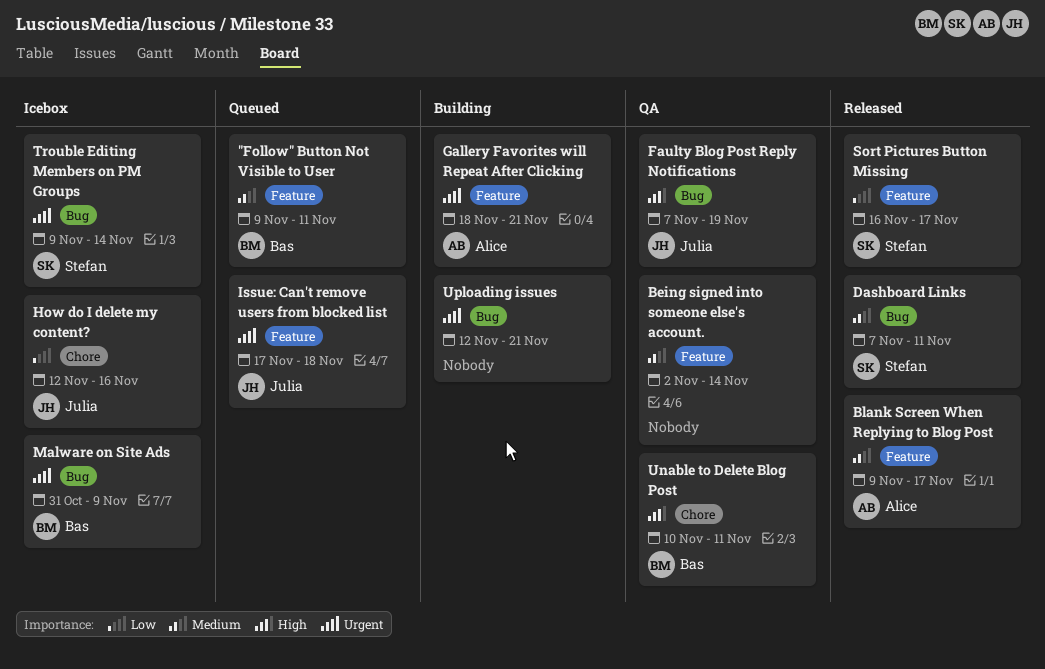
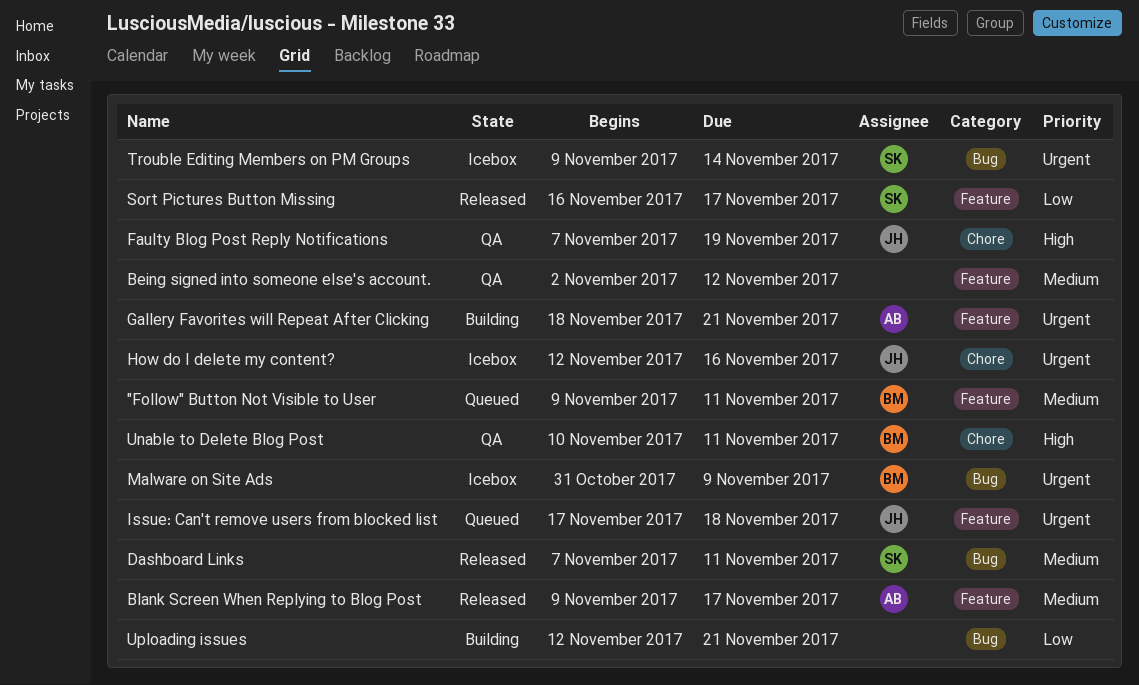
Being signed into someone else's account., due: Nov 14 -> Nov 12
Faulty Blog Post Reply Notifications, label: Bug -> Chore
How do I delete my content?, priority: Low -> Urgent
Uploading issues, priority: Urgent -> Low

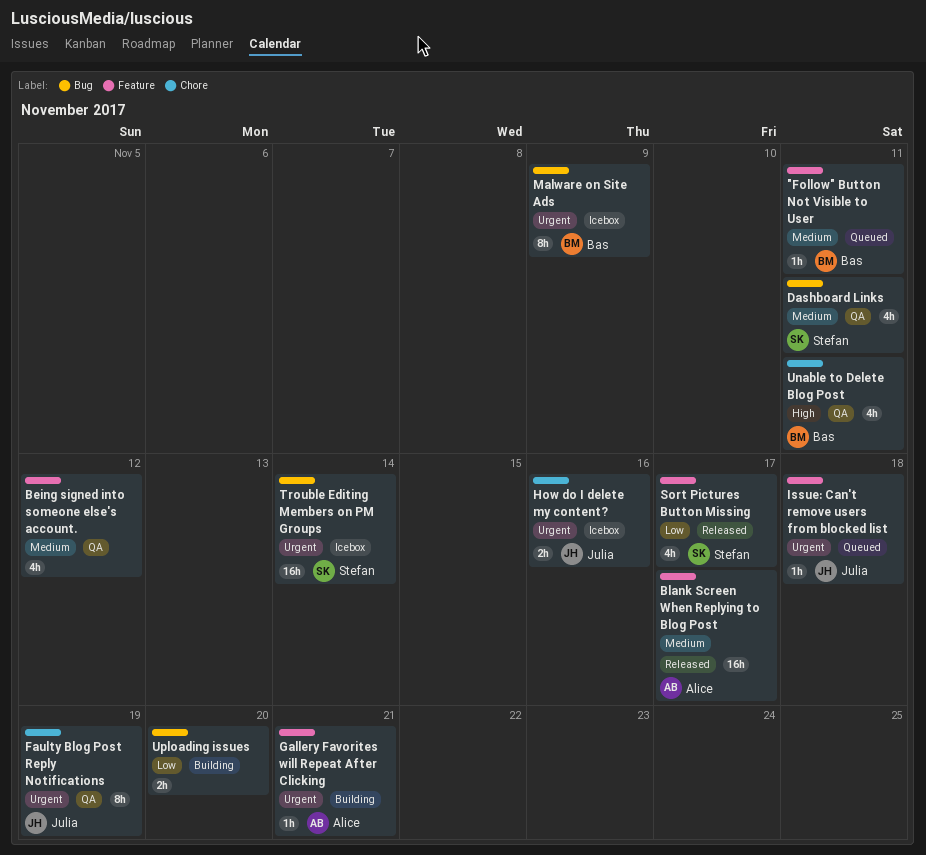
Dashboard Links, status: Released -> QA
Faulty Blog Post Reply Notifications, priority: High -> Urgent
Uploading issues, due: Nov 21 -> Nov 20

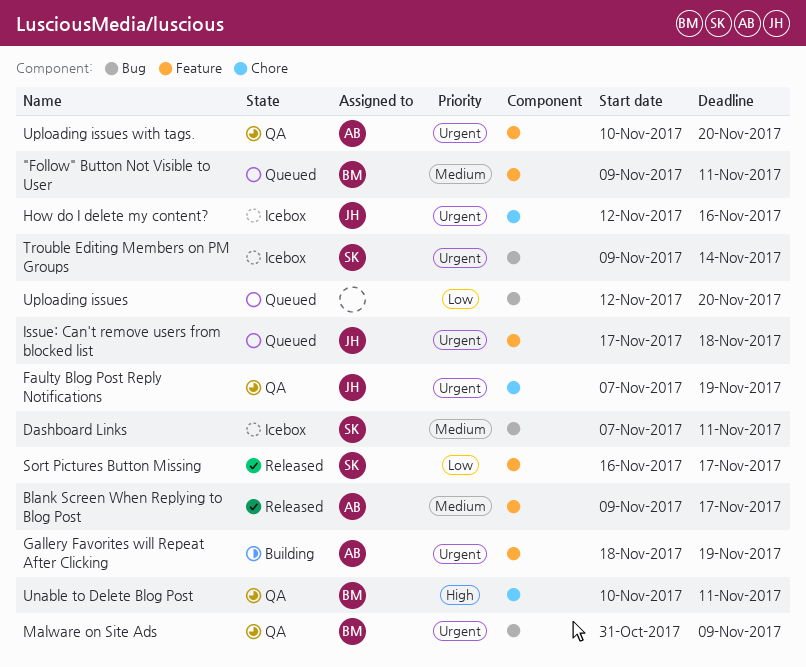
Being signed into someone else's account.: present -> none
Dashboard Links, status: QA -> Icebox
Gallery Favorites will Repeat After Clicking, due: Nov 21 -> Nov 19
Malware on Site Ads, status: Icebox -> QA
Uploading issues, status: Building -> Queued
Uploading issues with tags.: none -> present

